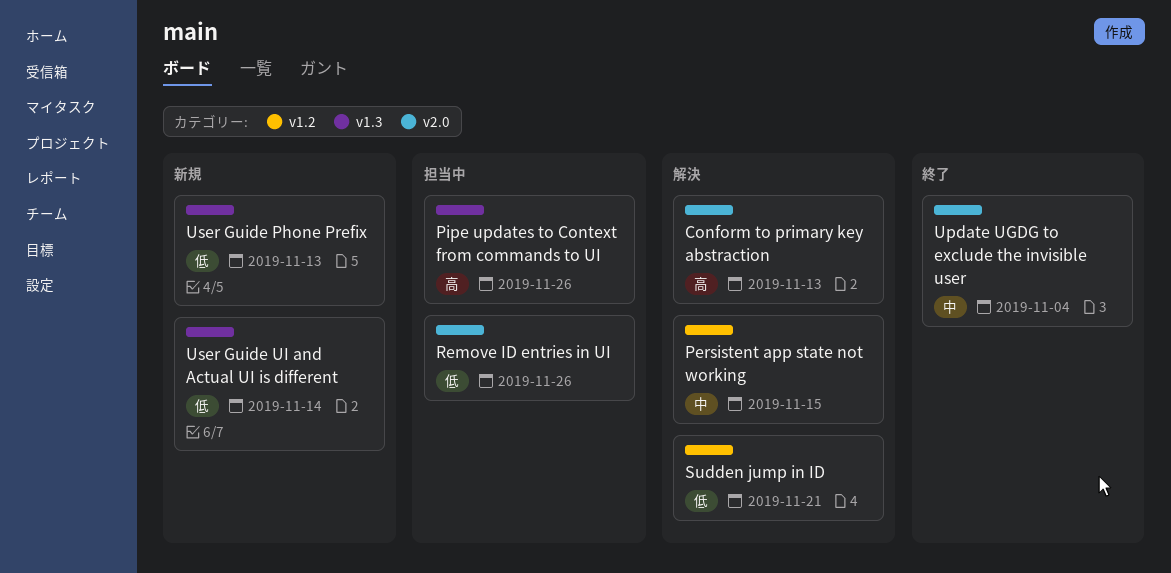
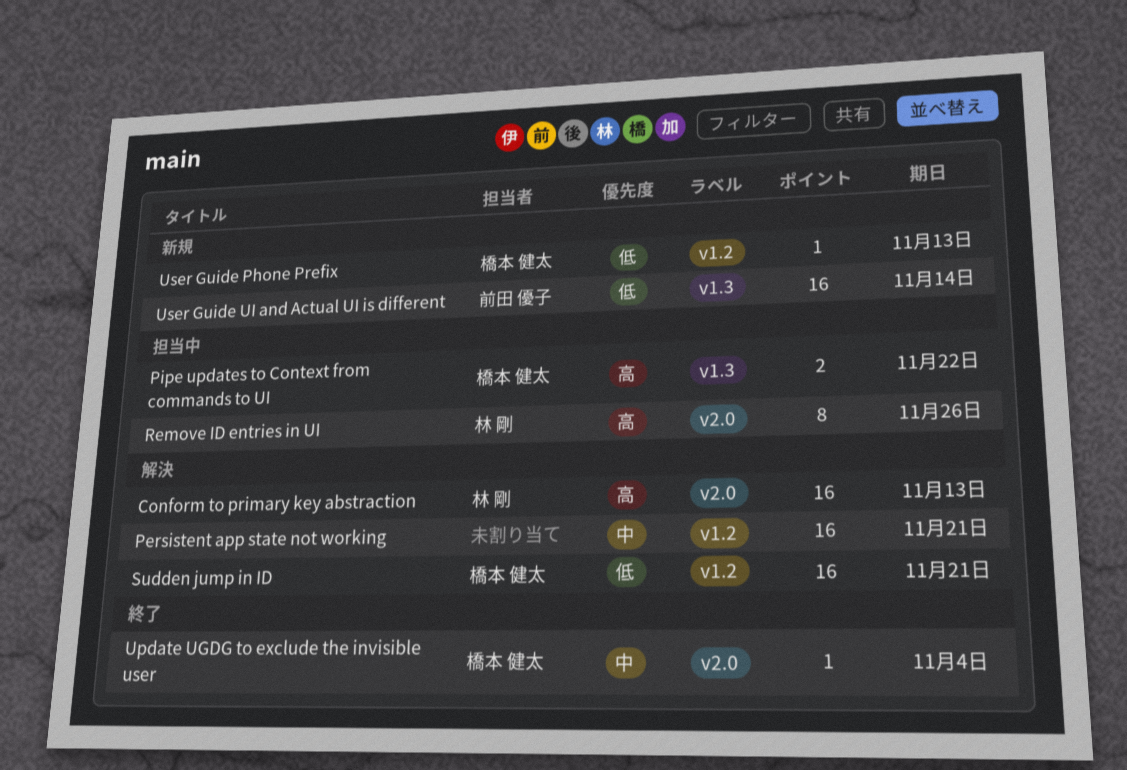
Persistent app state not working, due: Nov 15 -> Nov 21
Pipe updates to Context from commands to UI, due: Nov 26 -> Nov 22
Remove ID entries in UI, priority: 低 -> 高
User Guide Phone Prefix, label: v1.3 -> v1.2

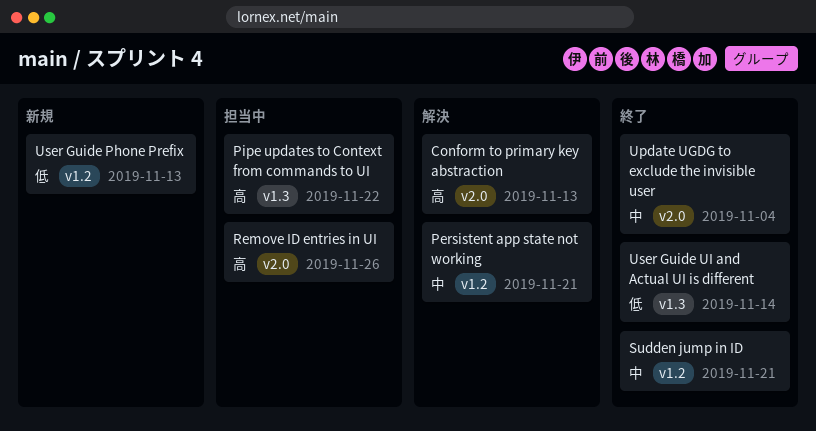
Sudden jump in ID, status: 解決 -> 終了
Sudden jump in ID, priority: 低 -> 中
User Guide UI and Actual UI is different, status: 新規 -> 終了

